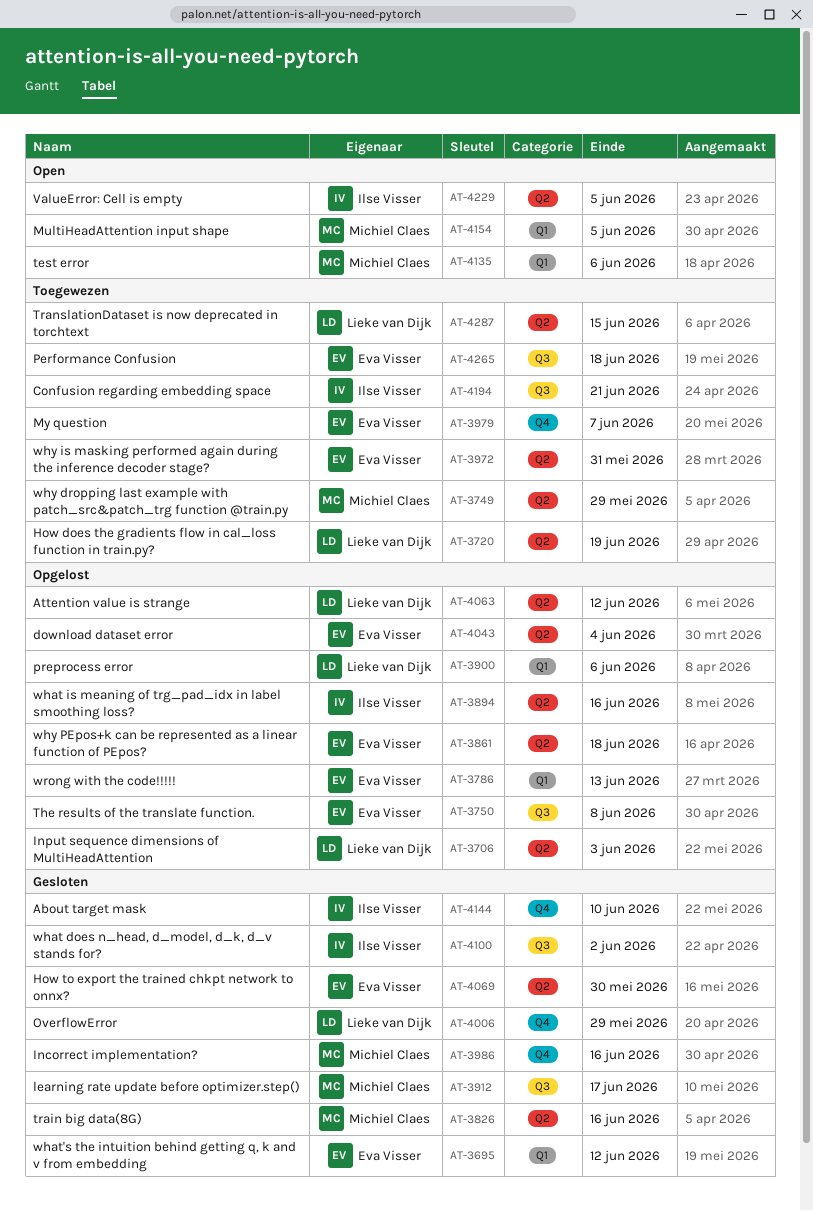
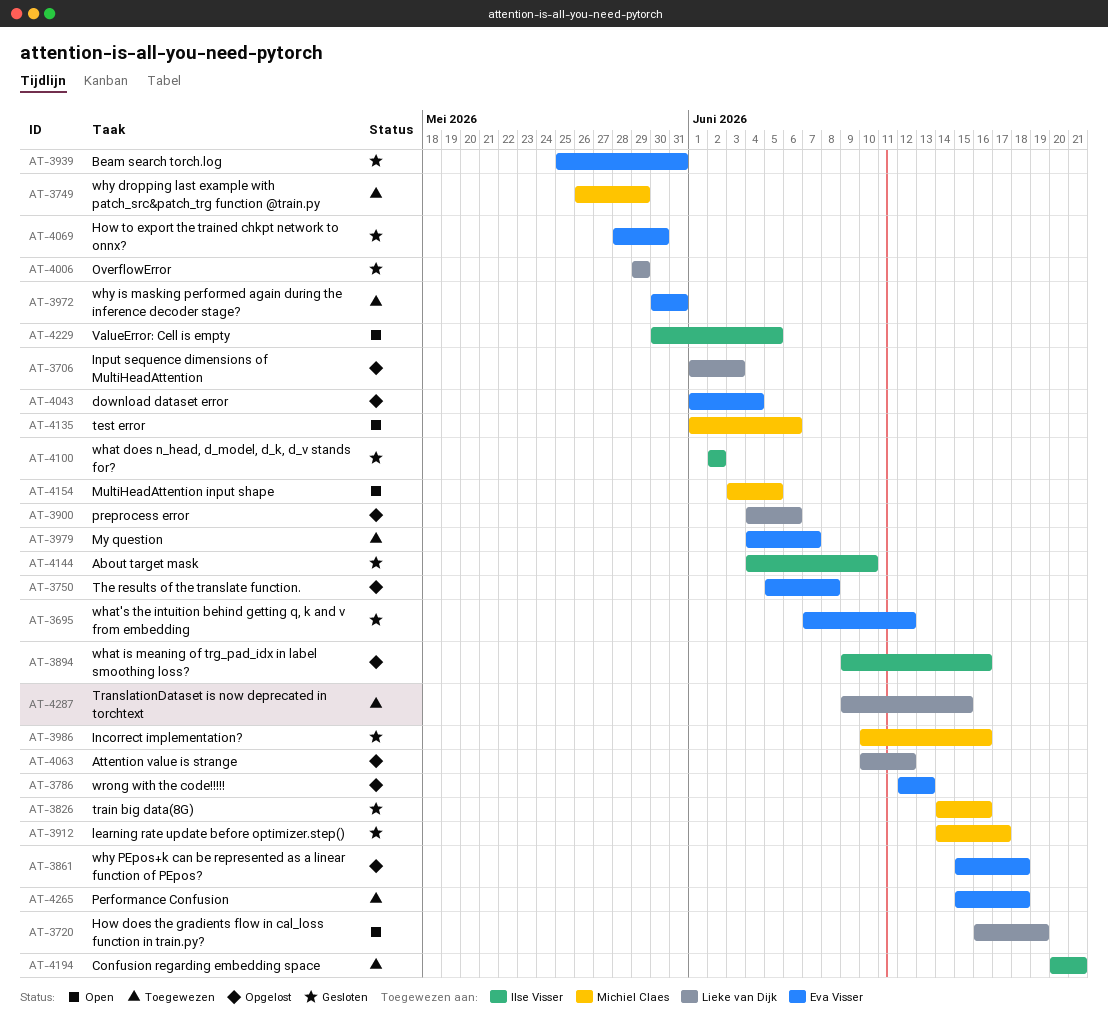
AT-3720, status: Toegewezen -> Open
AT-3939: none -> present

